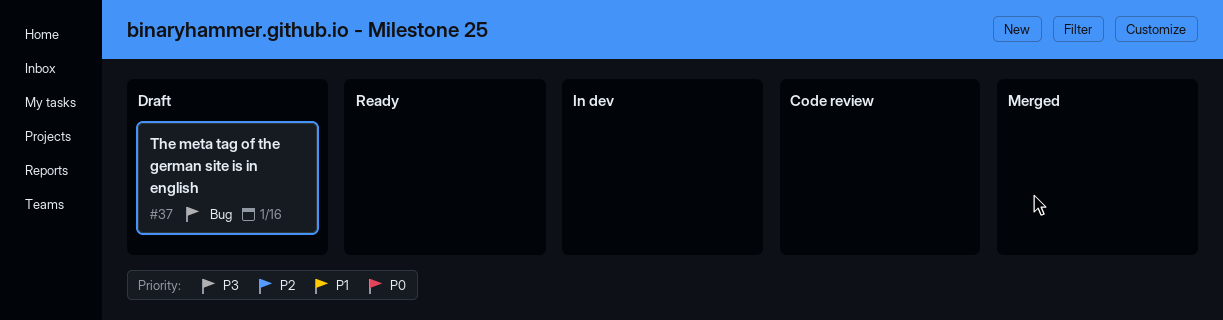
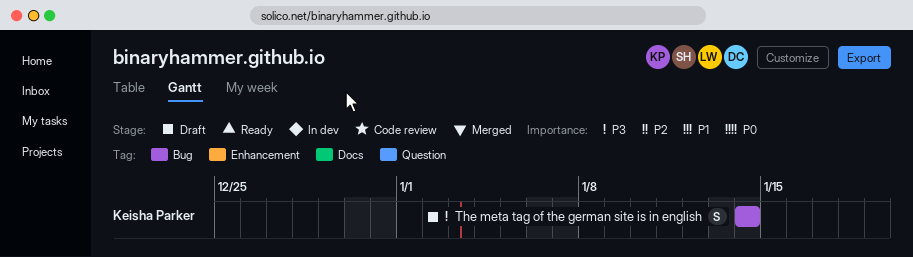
The meta tag of the german site is in english, due: Jan 16 -> Jan 14

